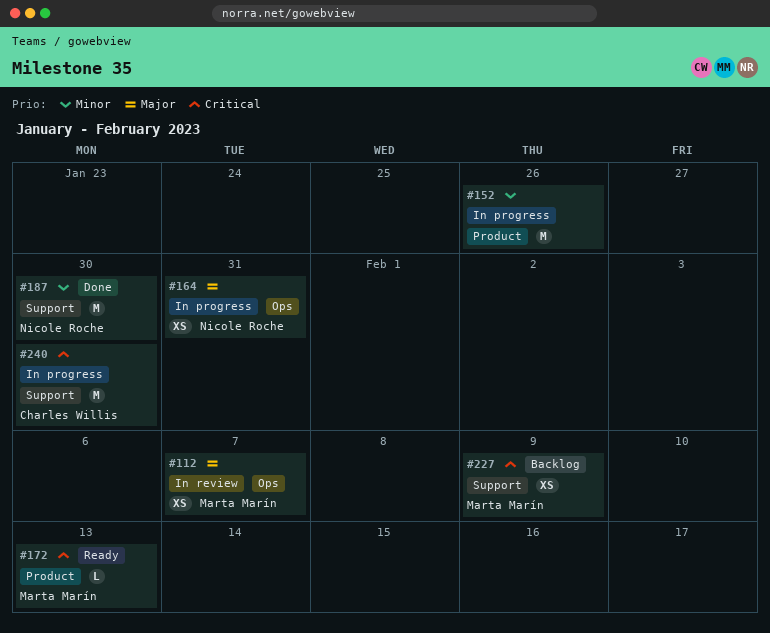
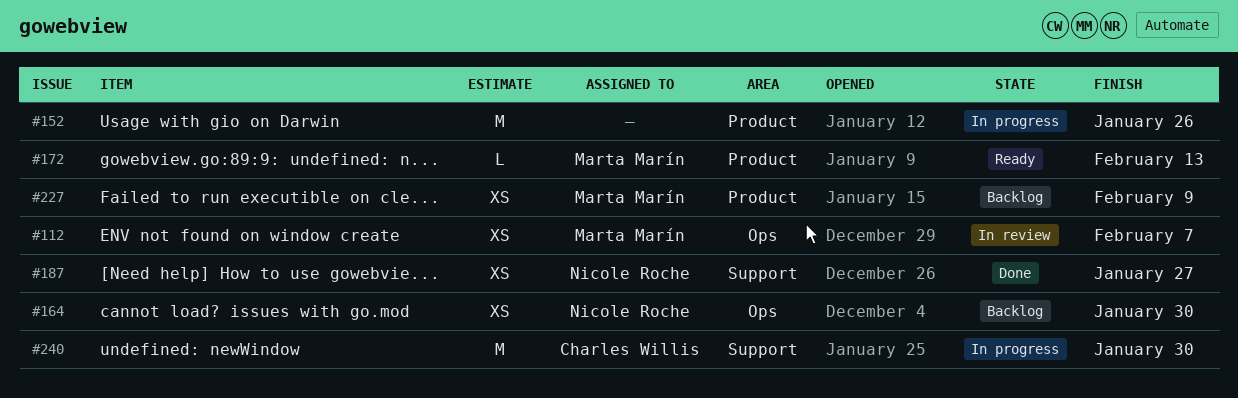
#164, status: In progress -> Backlog
#164, due: Jan 31 -> Jan 30
#187, estimate: M -> XS
#187, due: Jan 30 -> Jan 27
#227, label: Support -> Product

